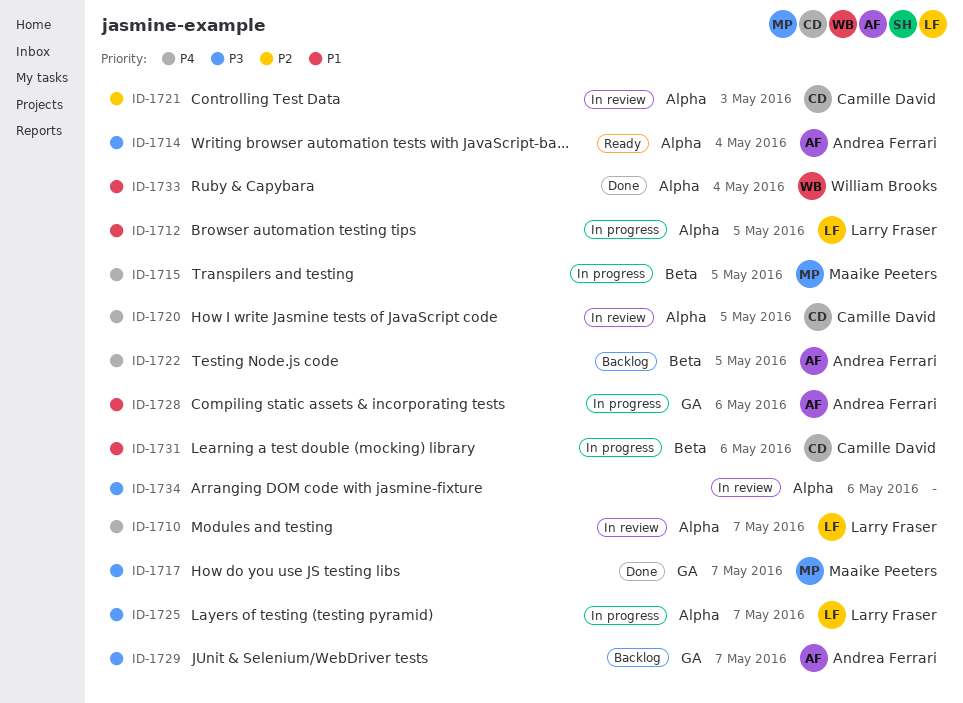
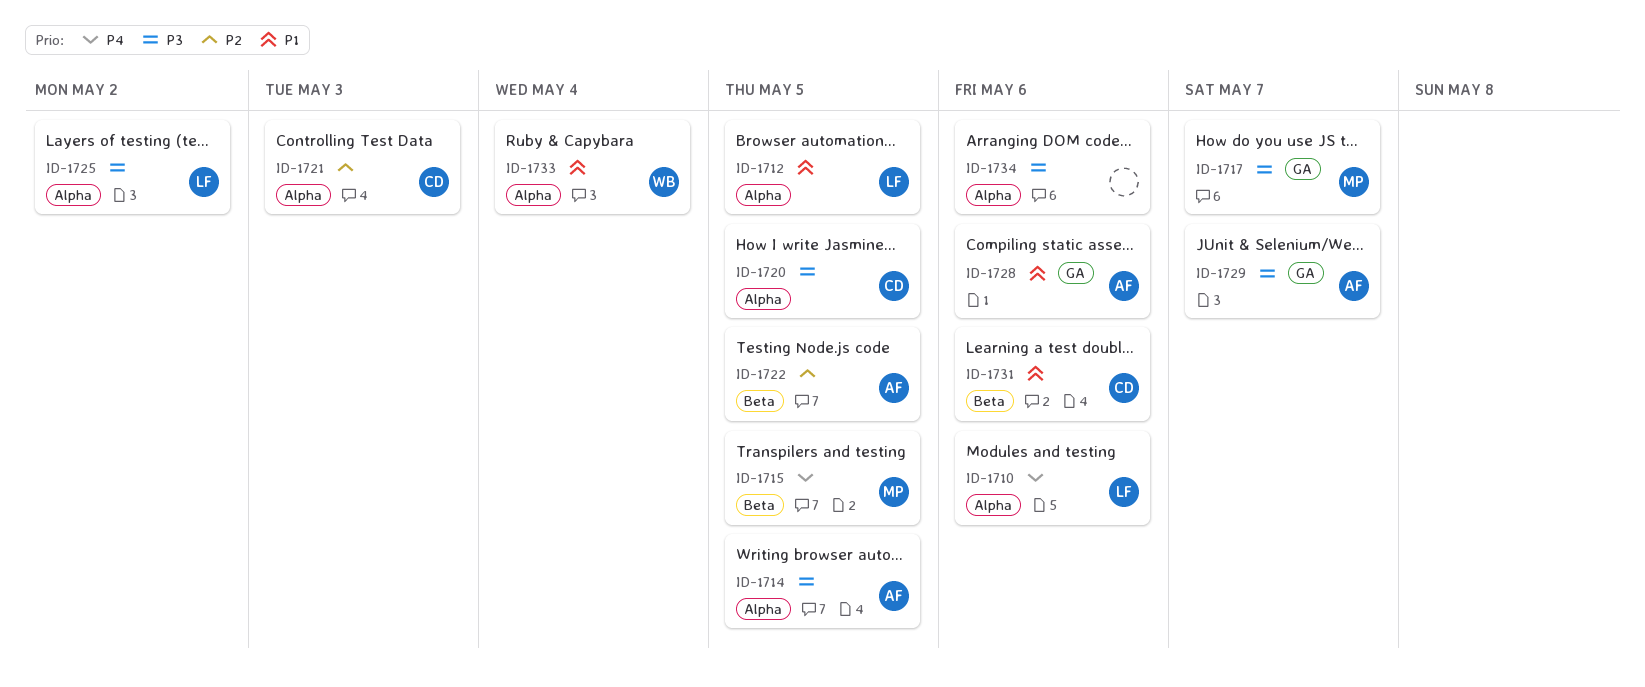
ID-1710, due: May 7 -> May 6
ID-1714, due: May 4 -> May 5
ID-1720, priority: P4 -> P3
ID-1722, priority: P4 -> P2
ID-1725, due: May 7 -> May 2

